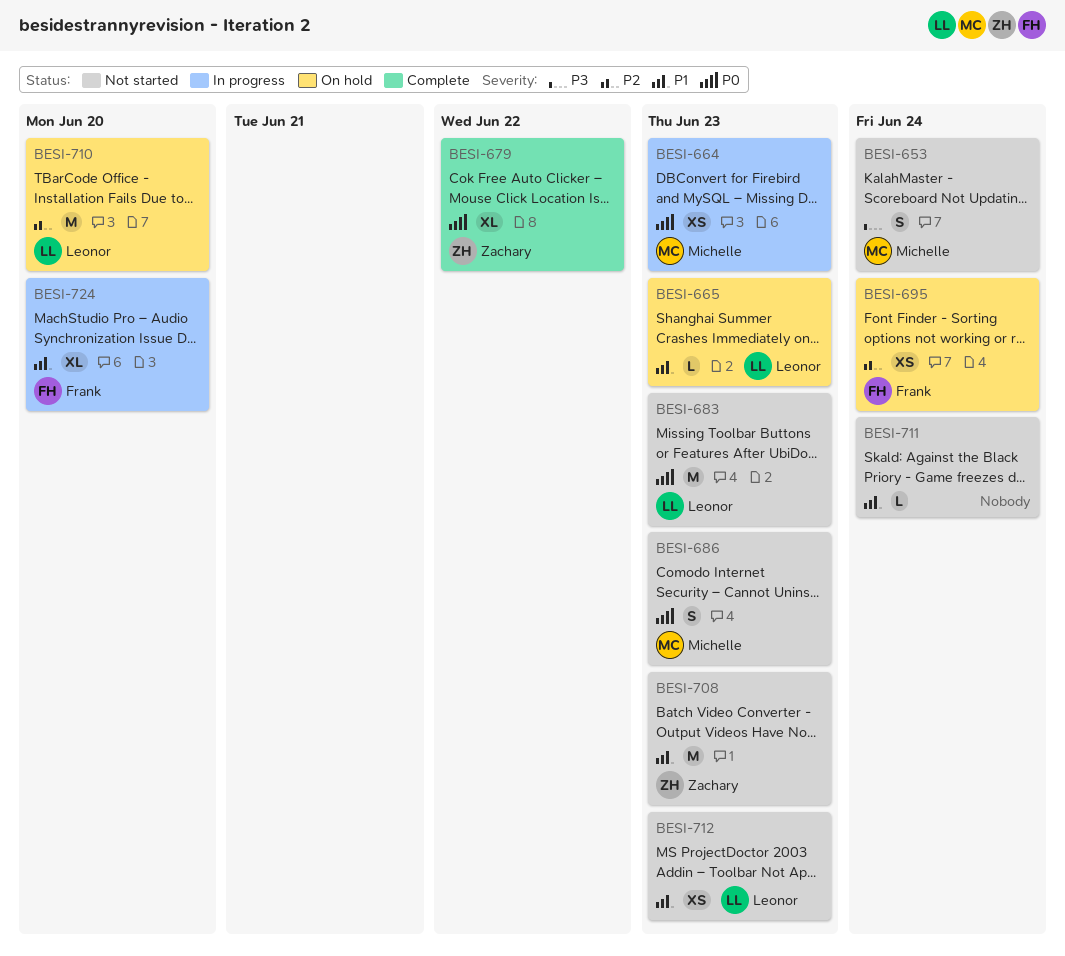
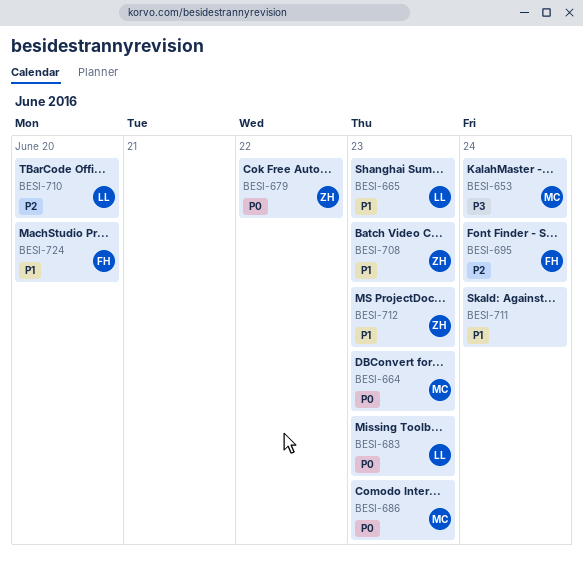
BESI-712, owner: Leonor -> Zachary

